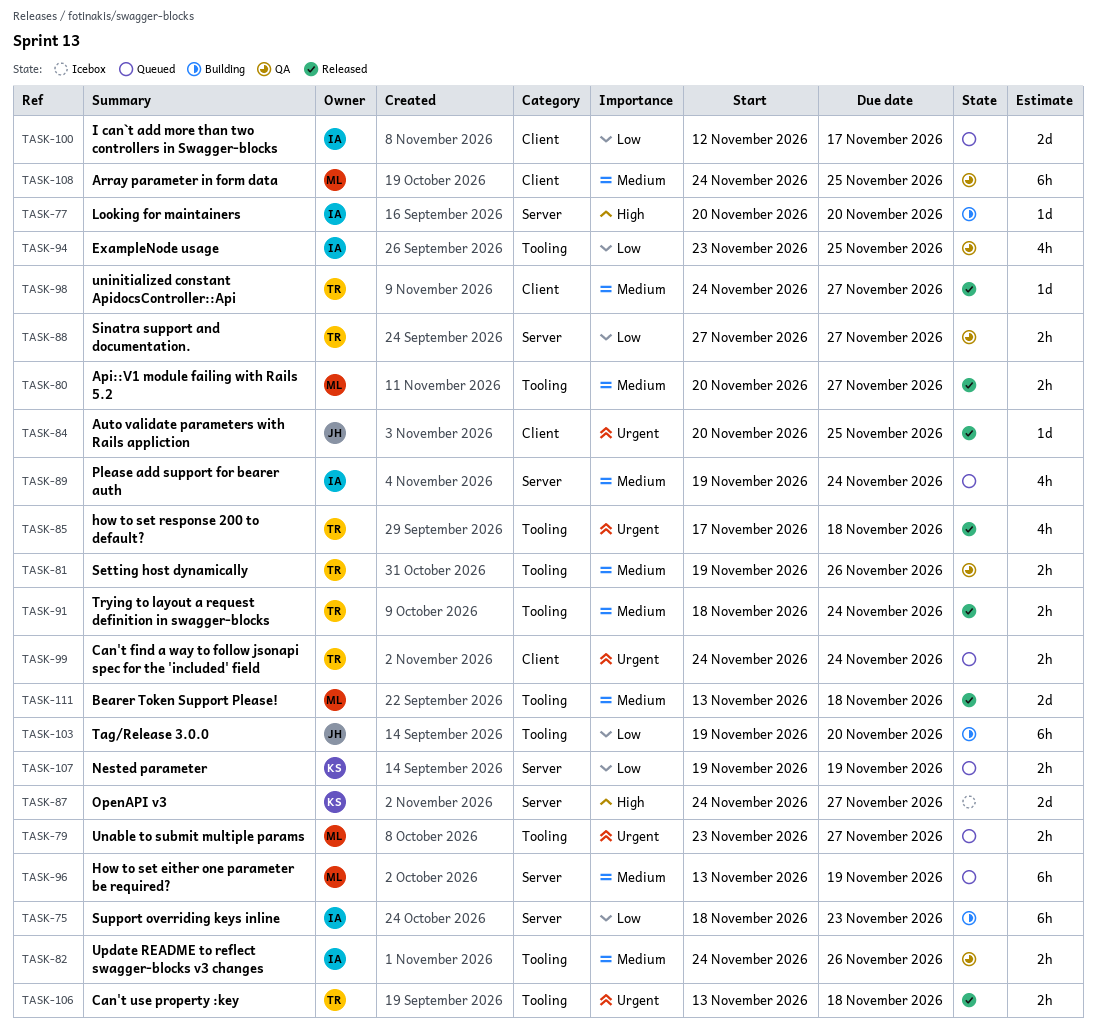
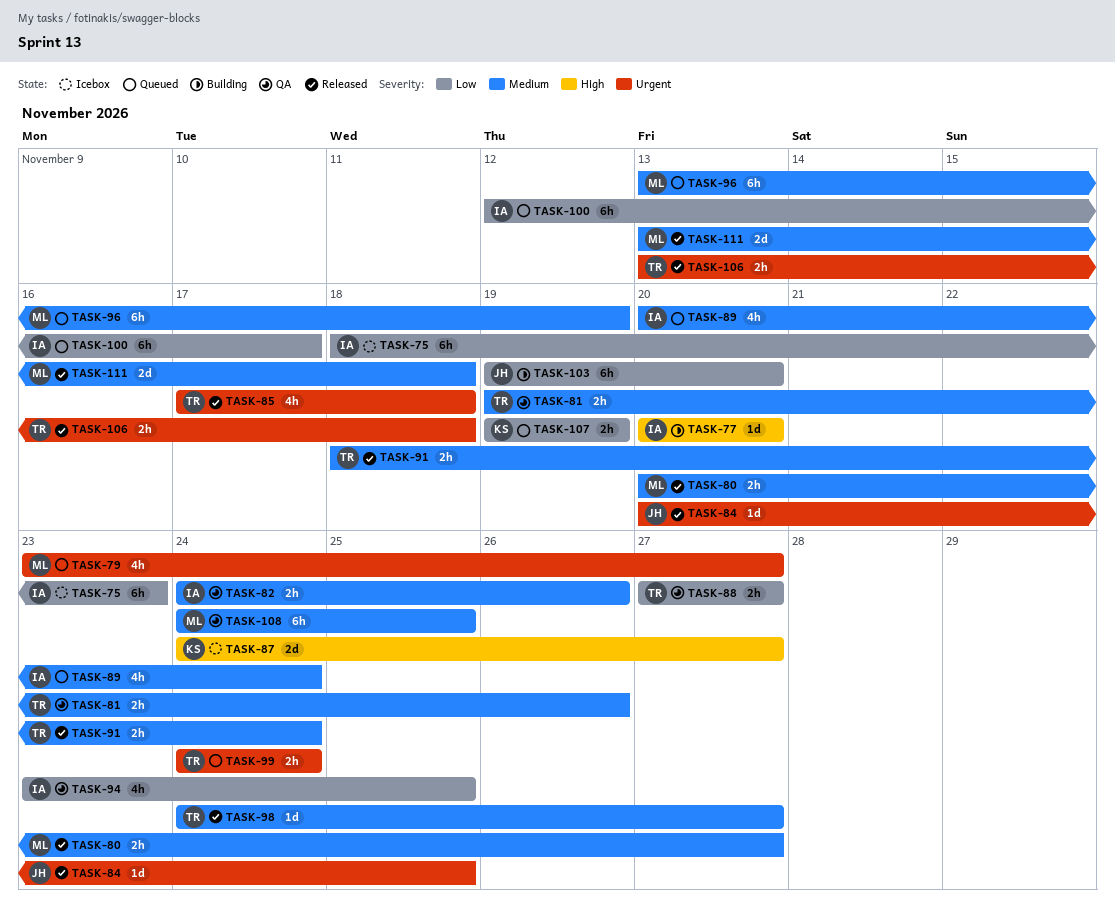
TASK-75, status: Building -> Icebox
TASK-79, estimate: 2h -> 4h
TASK-89, start: Nov 19 -> Nov 20
TASK-100, estimate: 2d -> 6h

